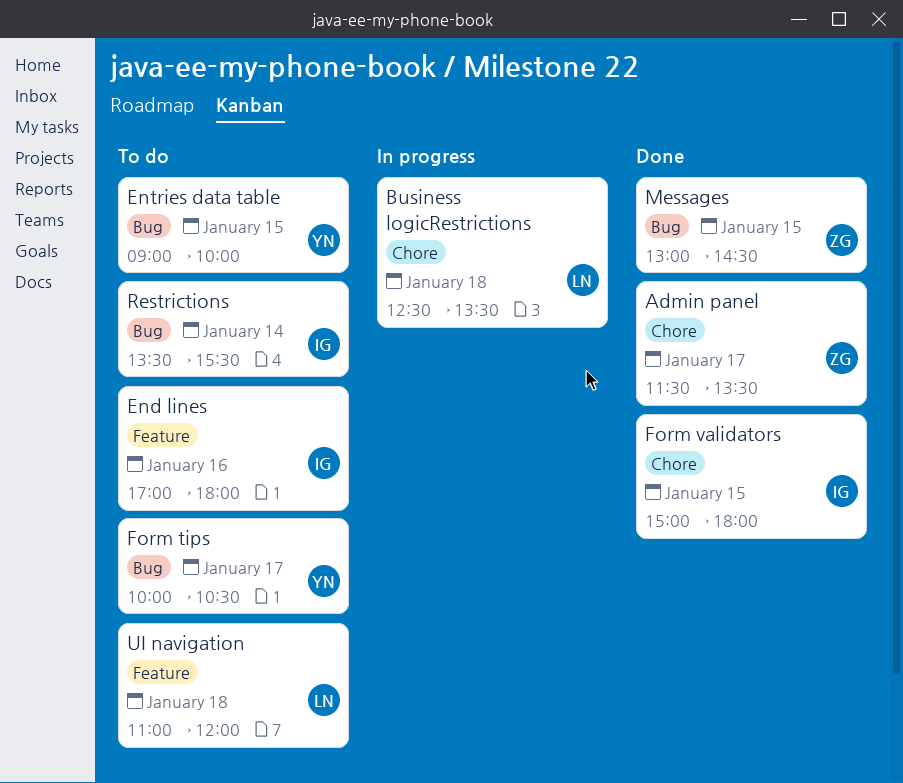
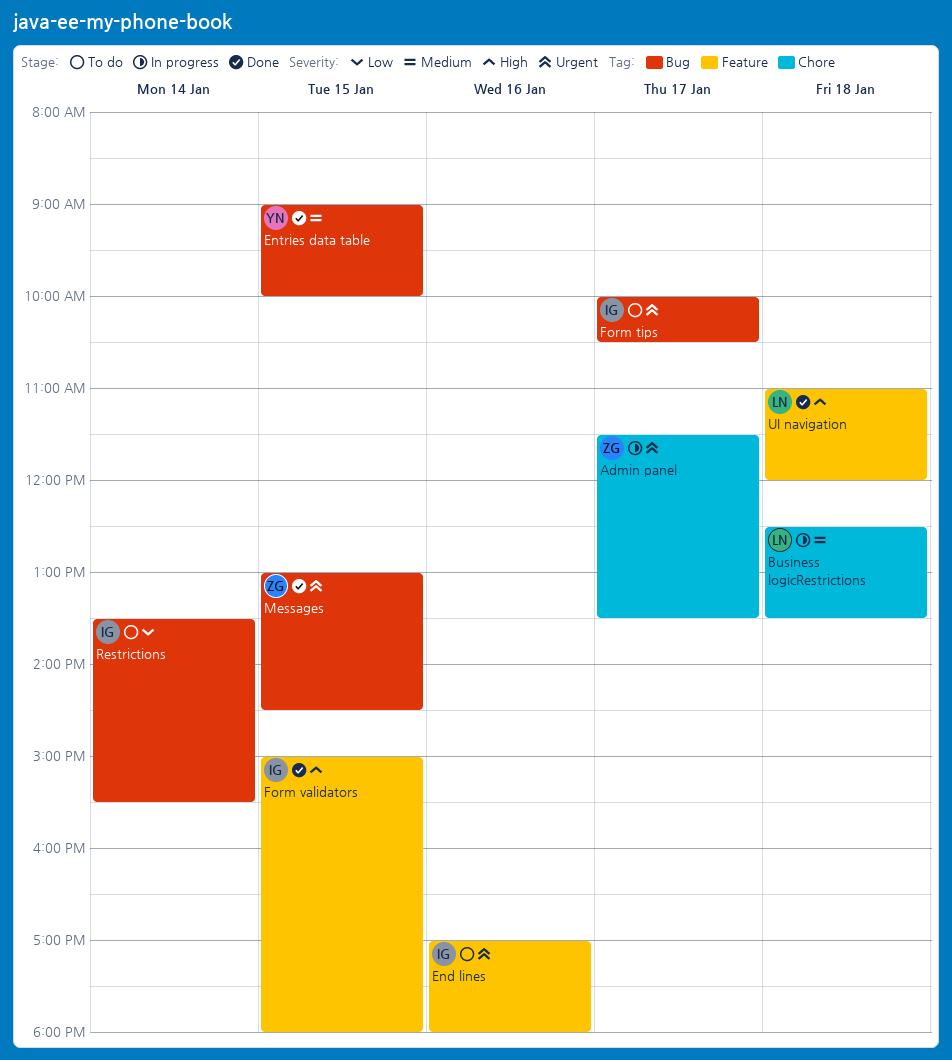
Admin panel, status: Done -> In progress
Entries data table, status: To do -> Done
Form tips, owner: YN -> IG
Form validators, label: Chore -> Feature
UI navigation, status: To do -> Done

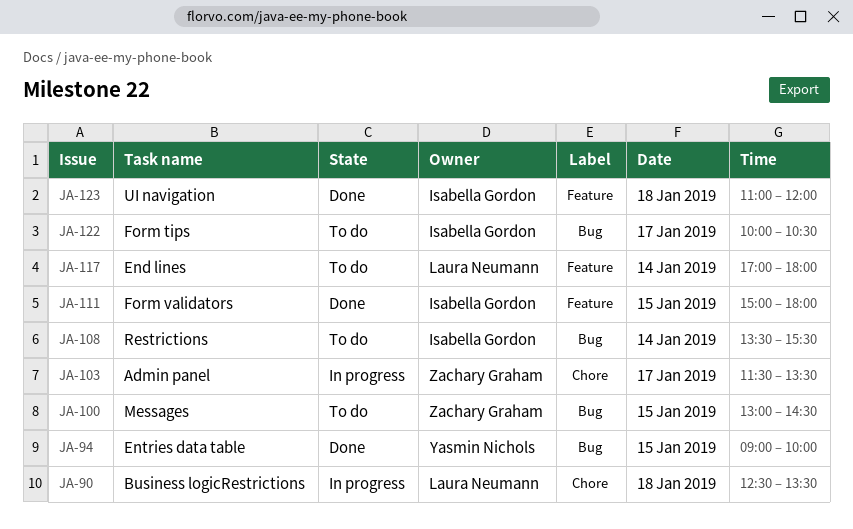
End lines, owner: Isabella Gordon -> Laura Neumann
End lines, day: Jan 16 -> Jan 14
Messages, status: Done -> To do
UI navigation, owner: Laura Neumann -> Isabella Gordon

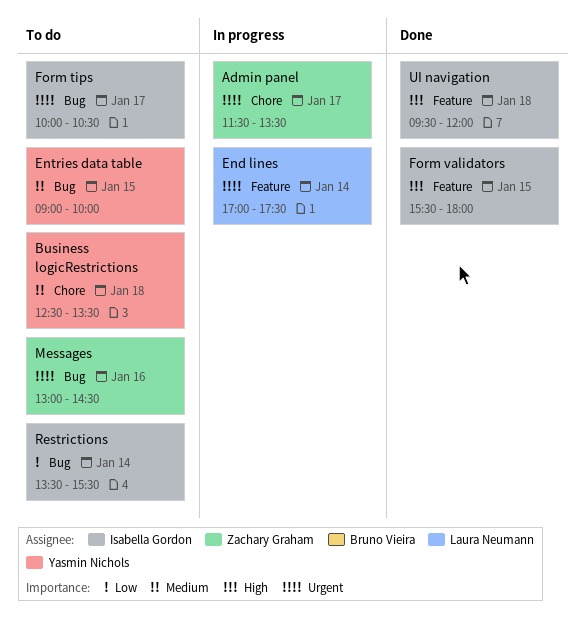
Business logicRestrictions, status: In progress -> To do
Business logicRestrictions, owner: Laura Neumann -> Yasmin Nichols
End lines, status: To do -> In progress
End lines, ends: 18:00 -> 17:30
Entries data table, status: Done -> To do
Form validators, begins: 15:00 -> 15:30
Messages, day: Jan 15 -> Jan 16
UI navigation, begins: 11:00 -> 09:30

